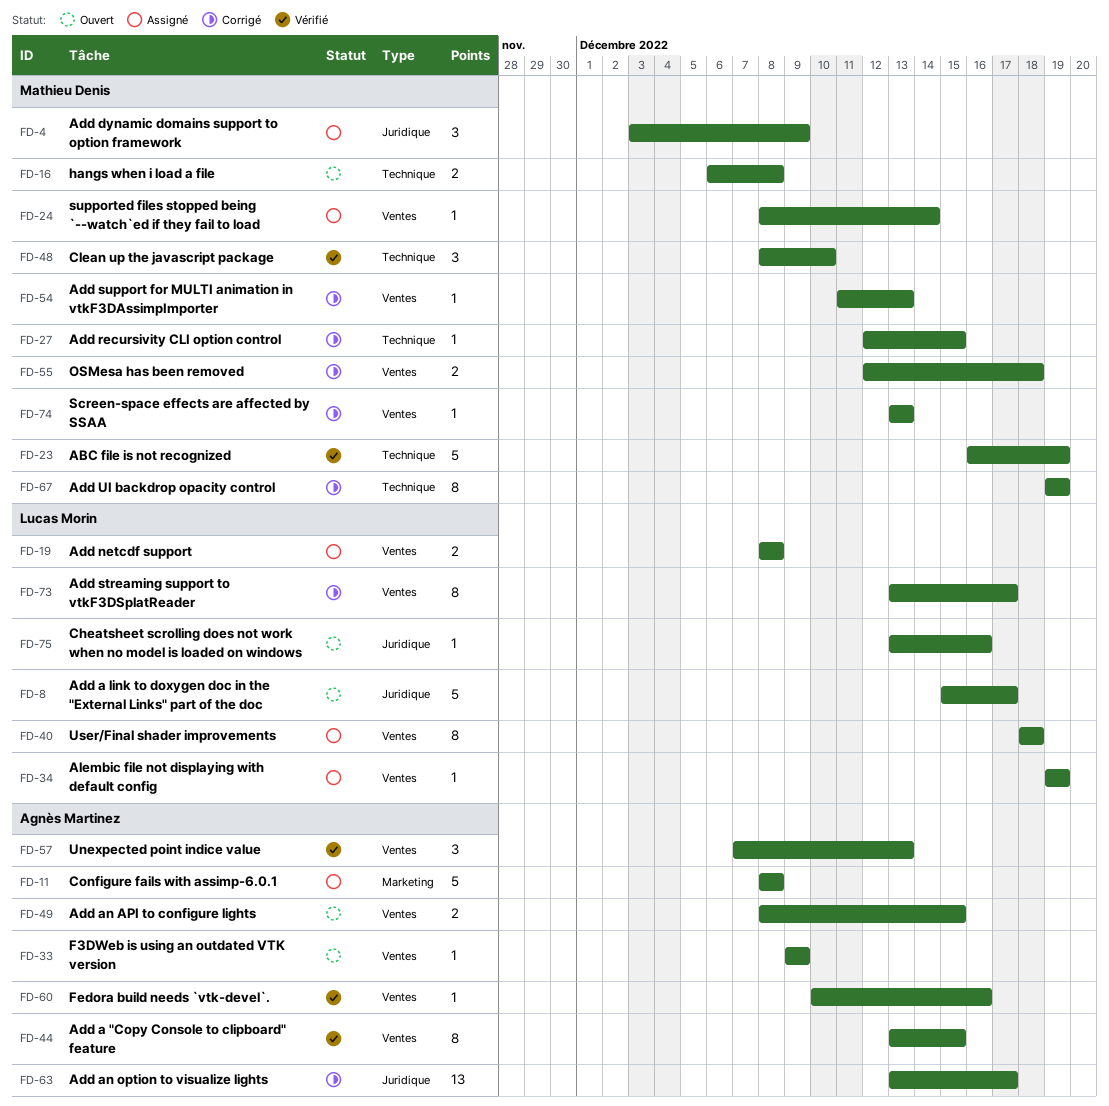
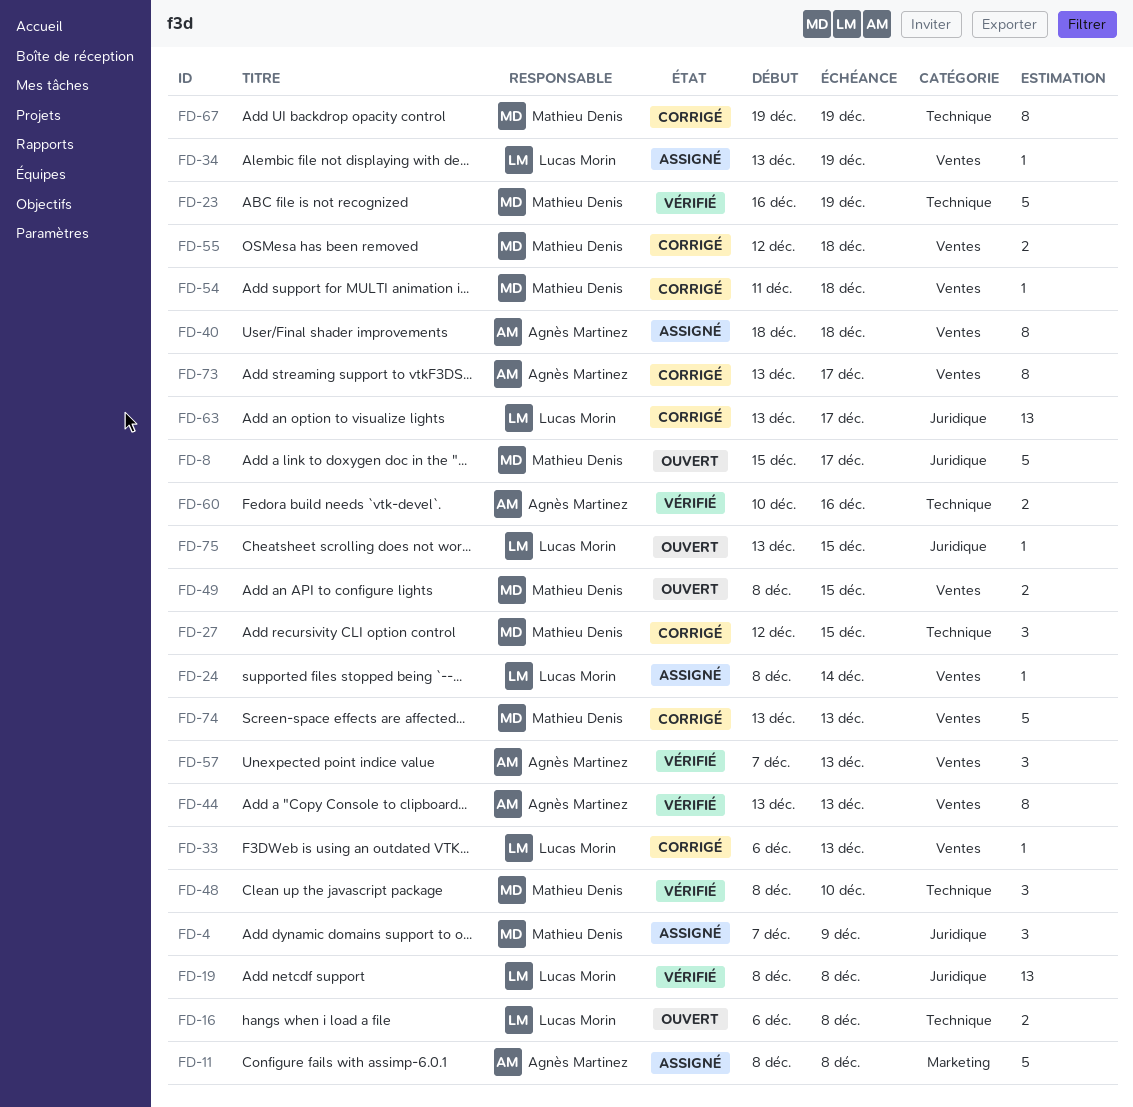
FD-4, start: Dec 3 -> Dec 7
FD-8, owner: Lucas Morin -> Mathieu Denis
FD-16, owner: Mathieu Denis -> Lucas Morin
FD-19, status: Assigné -> Vérifié
FD-19, label: Ventes -> Juridique
FD-19, estimate: 2 -> 13
FD-24, owner: Mathieu Denis -> Lucas Morin
FD-27, estimate: 1 -> 3
FD-33, status: Ouvert -> Corrigé
FD-33, owner: Agnès Martinez -> Lucas Morin
FD-33, start: Dec 9 -> Dec 6
FD-33, due: Dec 9 -> Dec 13
FD-34, start: Dec 19 -> Dec 13
FD-40, owner: Lucas Morin -> Agnès Martinez
FD-44, due: Dec 15 -> Dec 13
FD-49, owner: Agnès Martinez -> Mathieu Denis
FD-54, due: Dec 13 -> Dec 18
FD-60, label: Ventes -> Technique
FD-60, estimate: 1 -> 2
FD-63, owner: Agnès Martinez -> Lucas Morin
FD-73, owner: Lucas Morin -> Agnès Martinez
FD-74, estimate: 1 -> 5
FD-75, due: Dec 16 -> Dec 15

